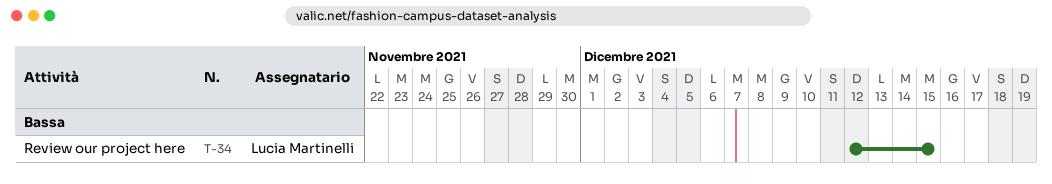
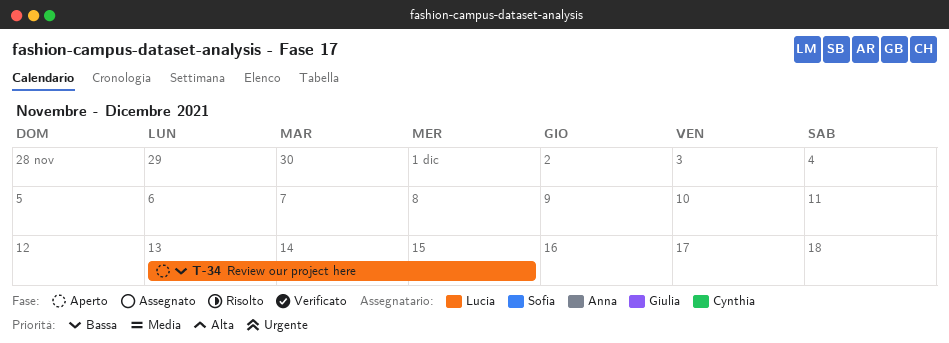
T-34, start: Dec 12 -> Dec 13

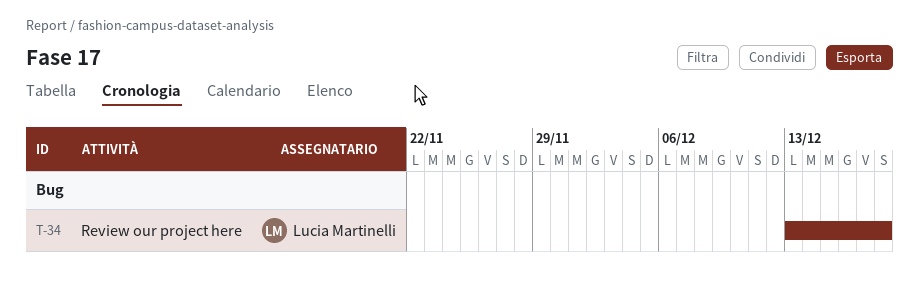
T-34, due: Dec 15 -> Dec 18

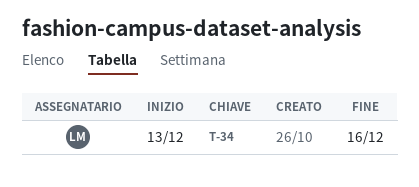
T-34, due: Dec 18 -> Dec 16

